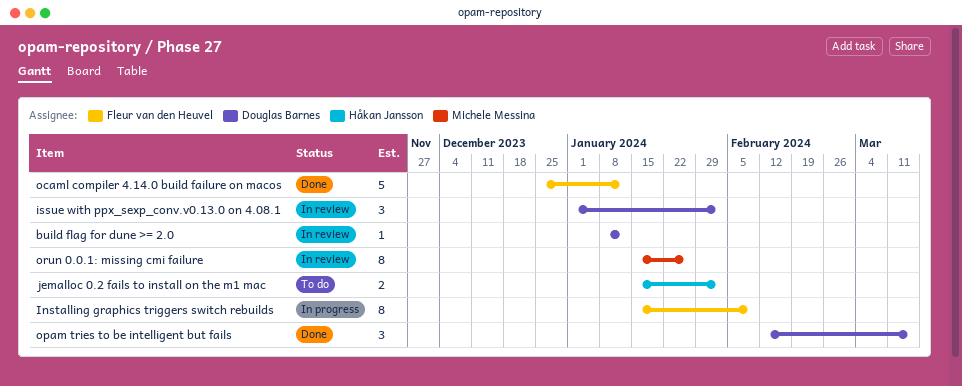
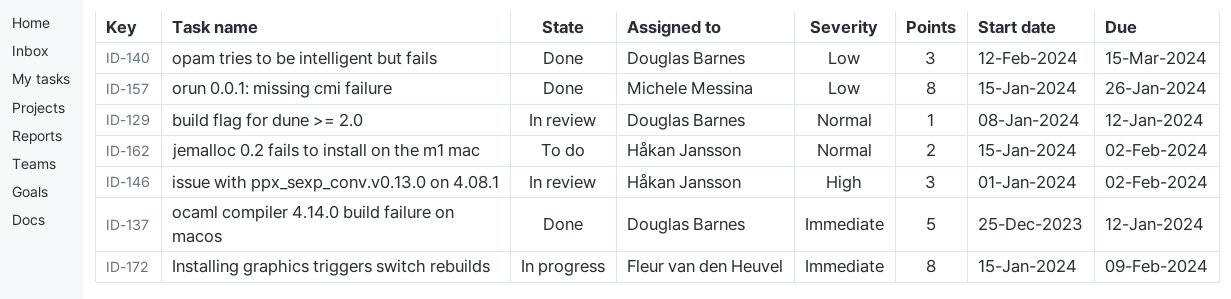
issue with ppx_sexp_conv.v0.13.0 on 4.08.1, owner: Douglas Barnes -> Håkan Jansson
ocaml compiler 4.14.0 build failure on macos, owner: Fleur van den Heuvel -> Douglas Barnes
orun 0.0.1: missing cmi failure, status: In review -> Done

